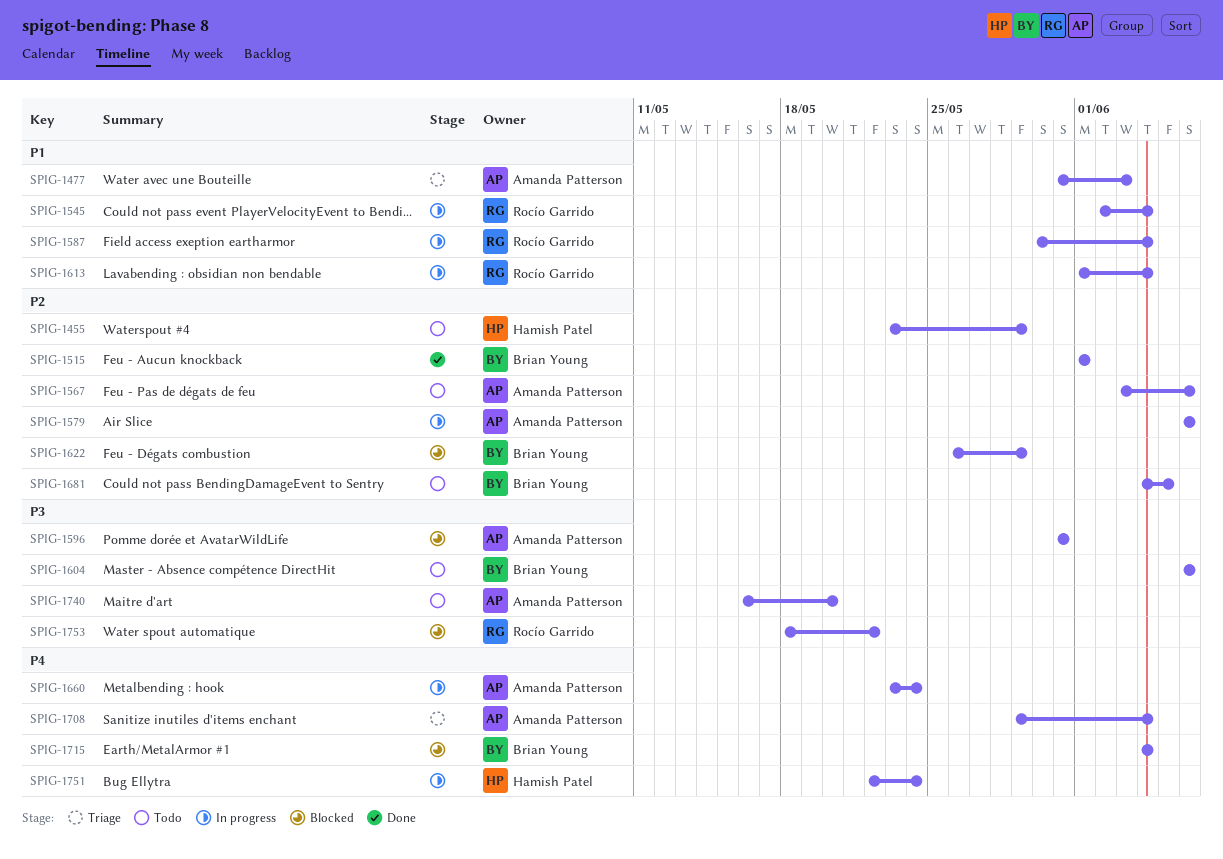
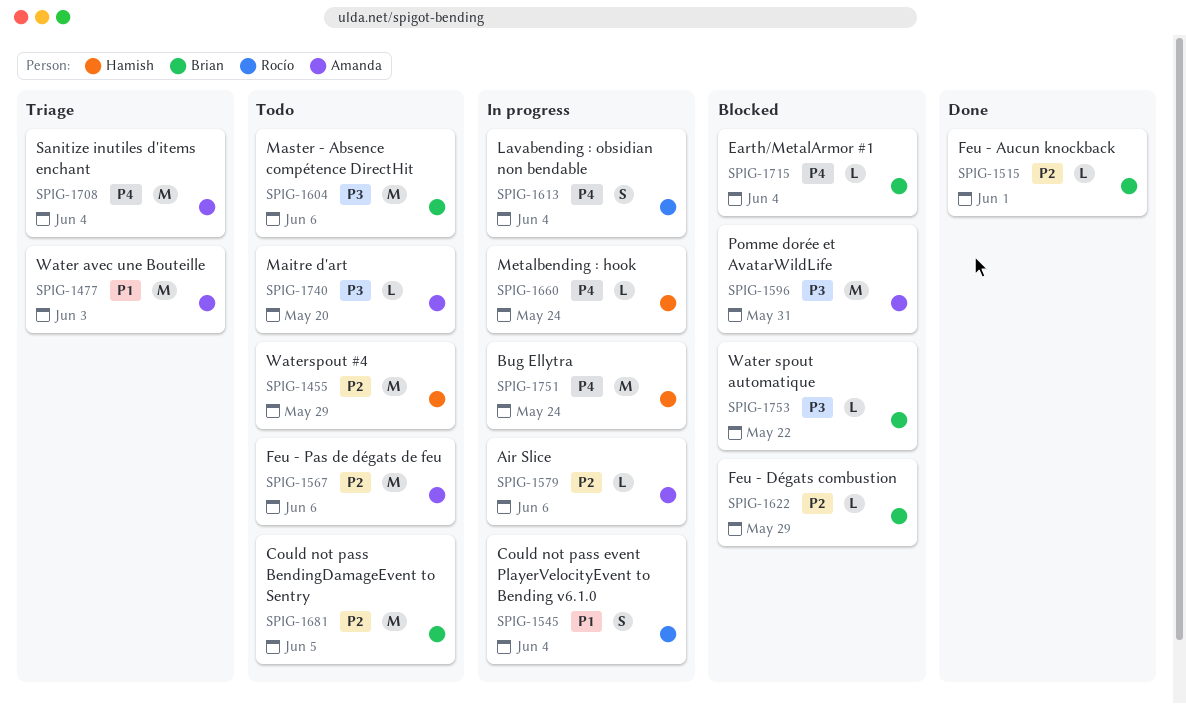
SPIG-1587: present -> none
SPIG-1613, priority: P1 -> P4
SPIG-1660, owner: Amanda Patterson -> Hamish Patel
SPIG-1753, owner: Rocío Garrido -> Brian Young

